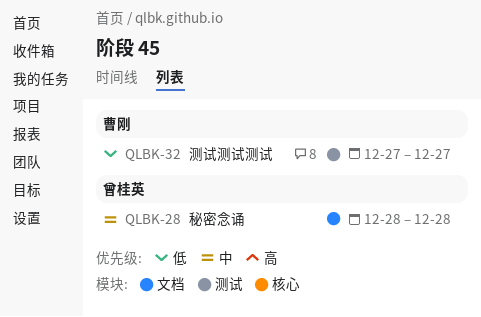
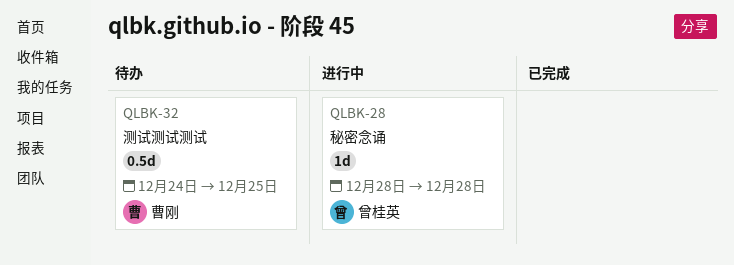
QLBK-32, start: Dec 27 -> Dec 24
QLBK-32, due: Dec 27 -> Dec 25

